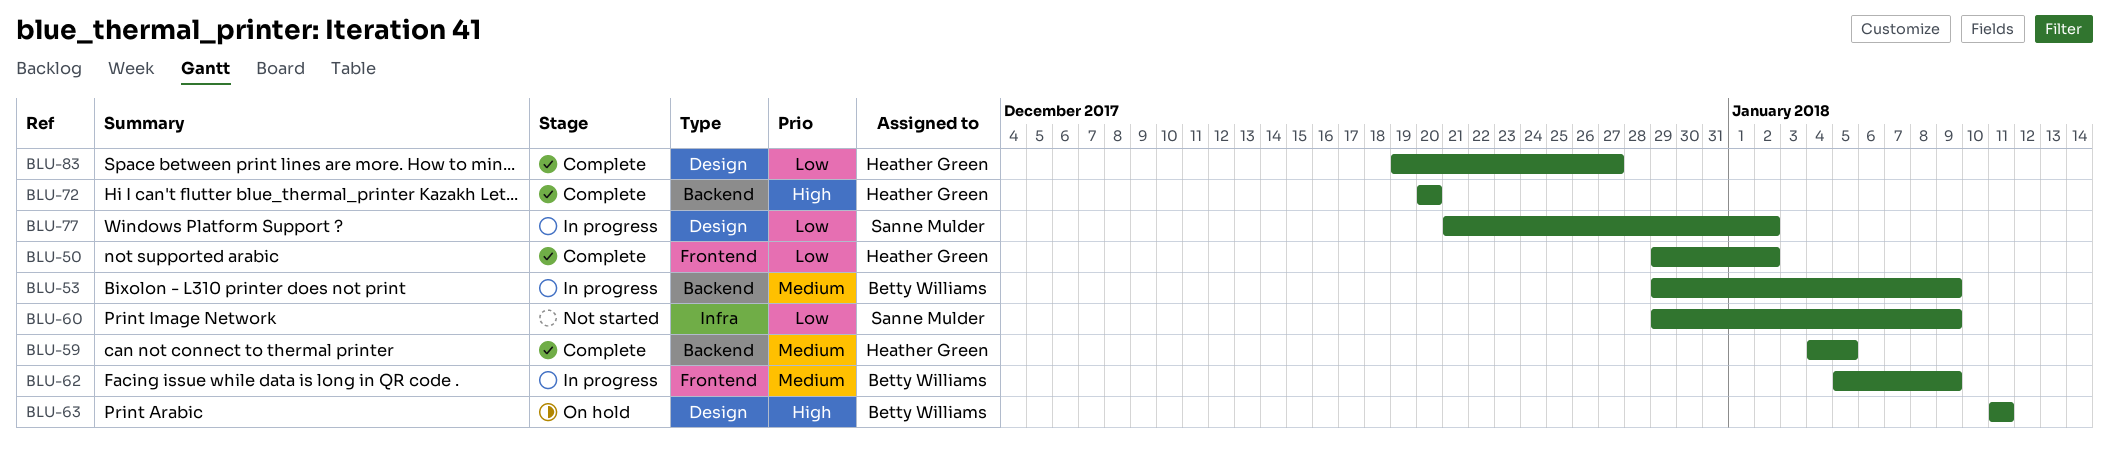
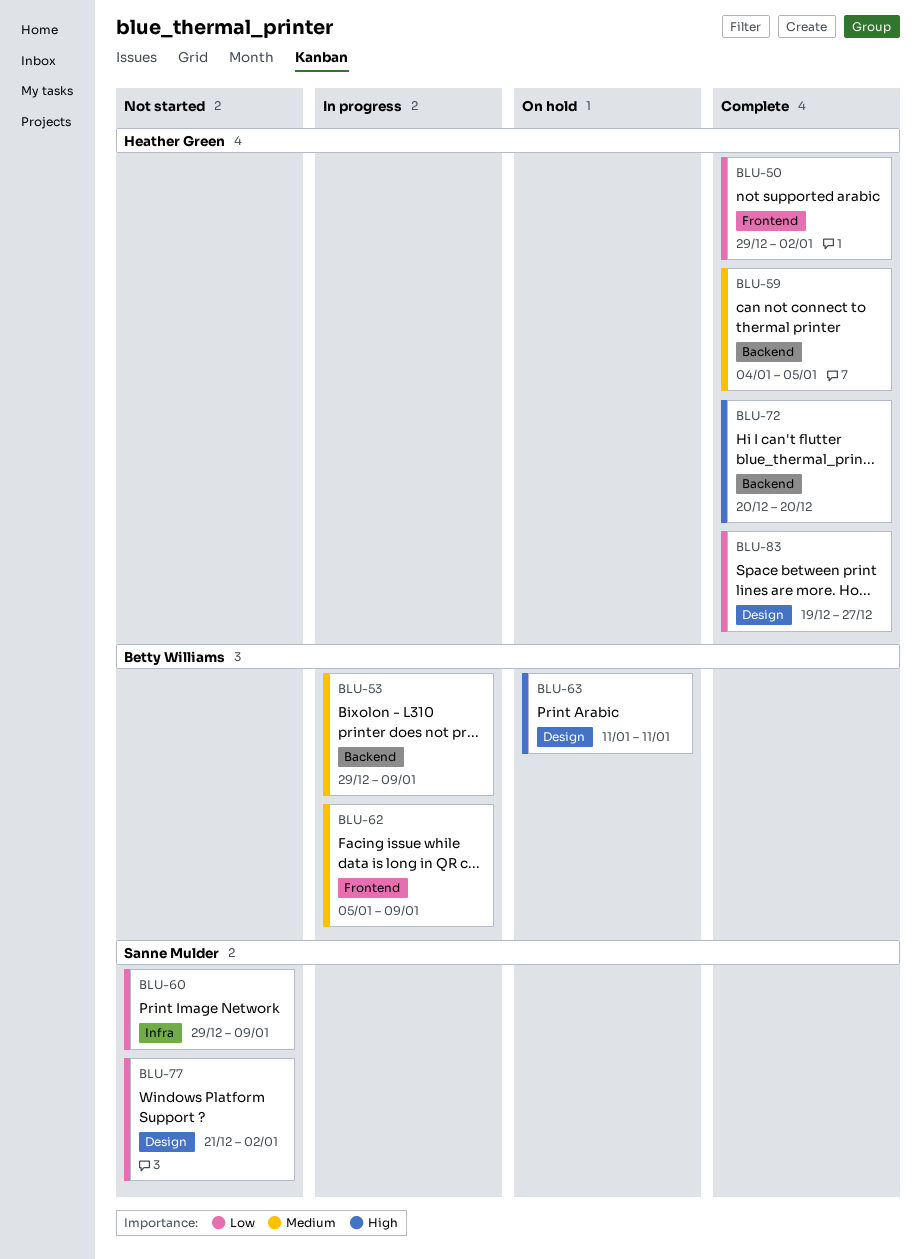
BLU-77, status: In progress -> Not started

